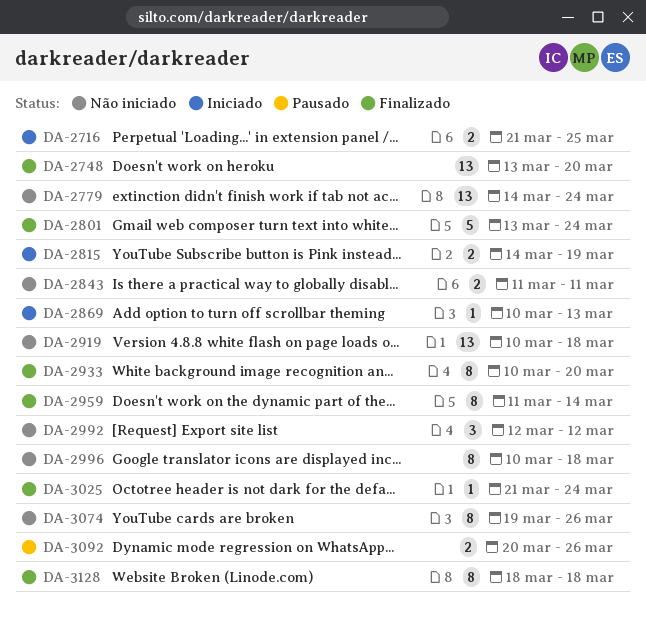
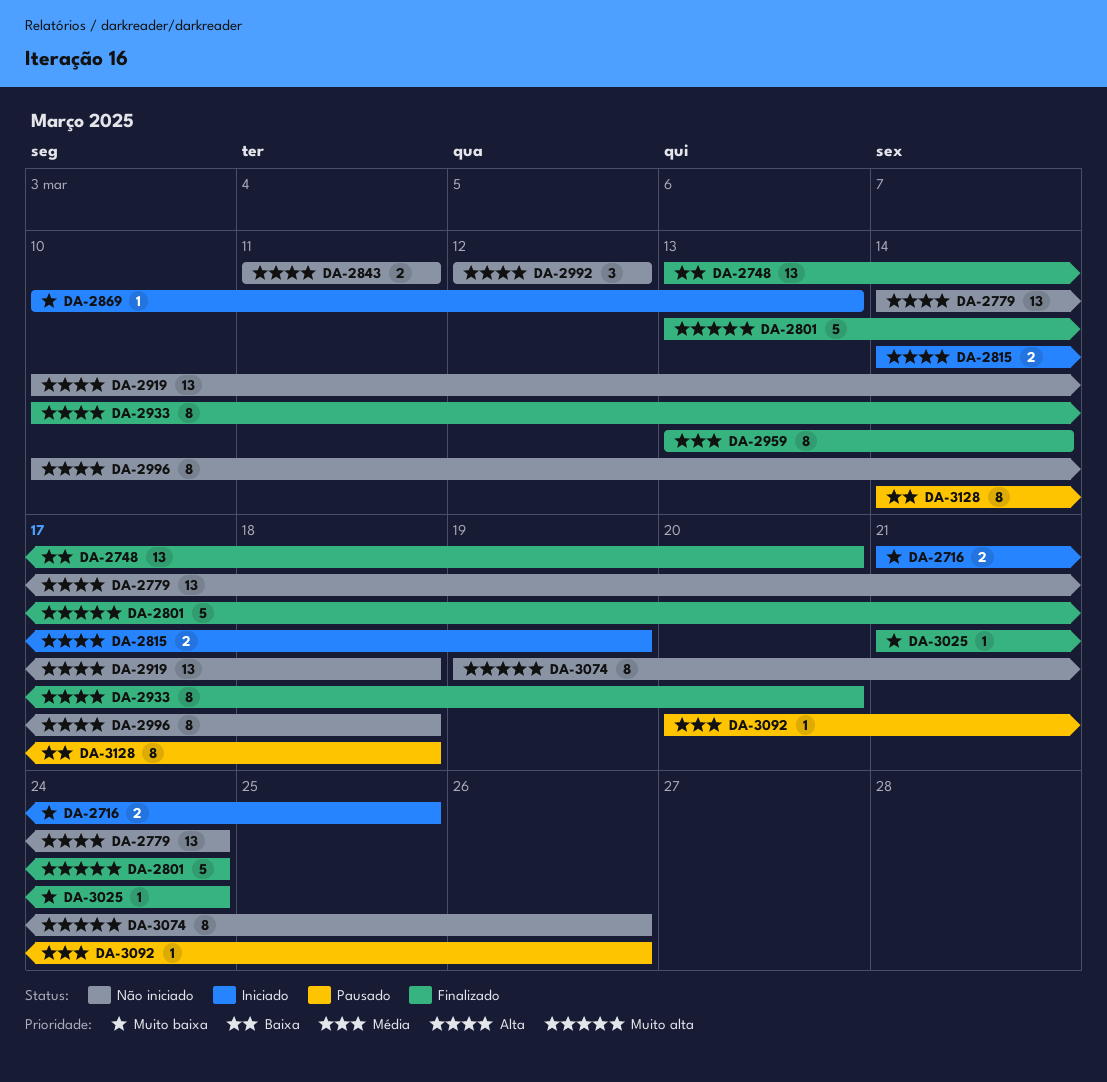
DA-2959, start: Mar 11 -> Mar 13
DA-3092, estimate: 2 -> 1
DA-3128, status: Finalizado -> Pausado
DA-3128, start: Mar 18 -> Mar 14

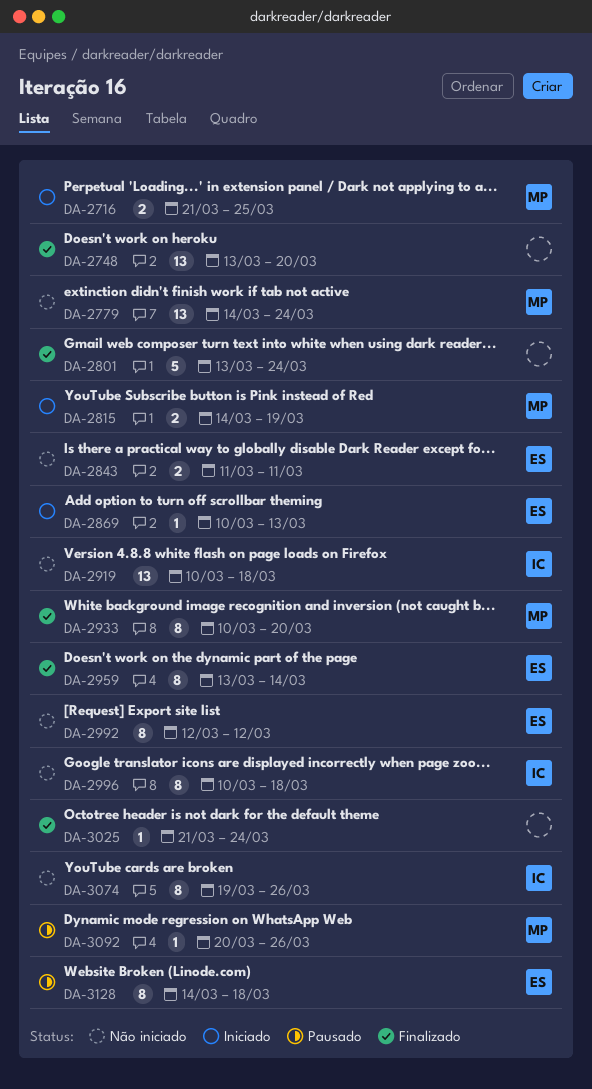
DA-2992, estimate: 3 -> 8

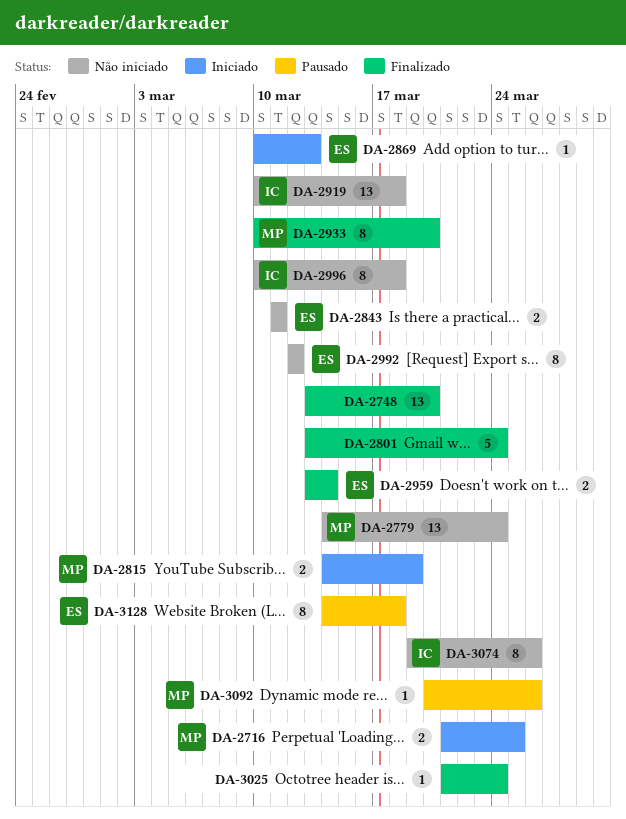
DA-2959, estimate: 8 -> 2

